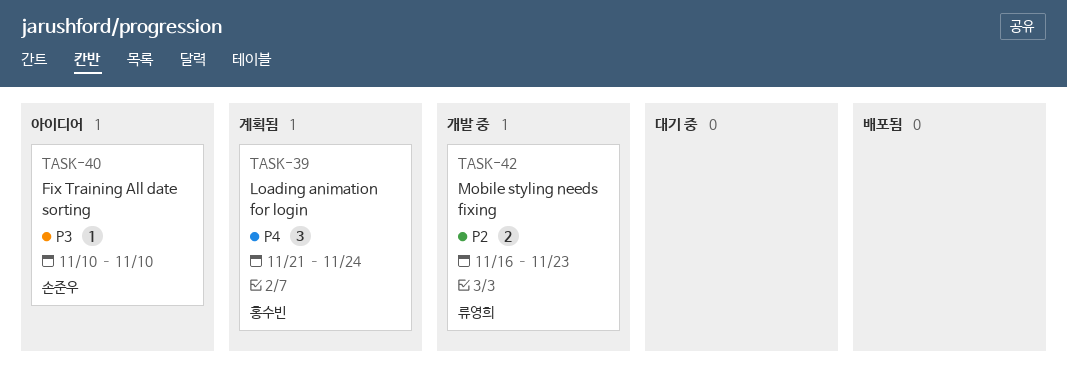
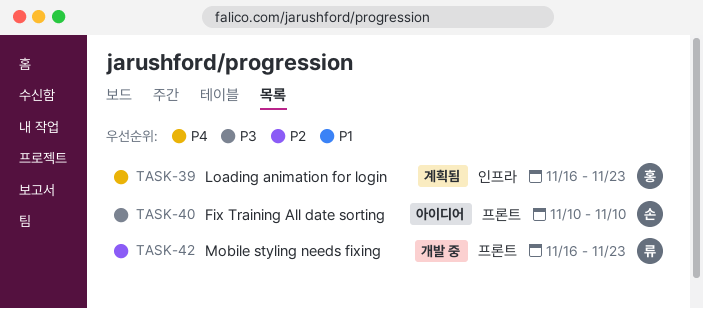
TASK-39, start: Nov 21 -> Nov 16
TASK-39, due: Nov 24 -> Nov 23

